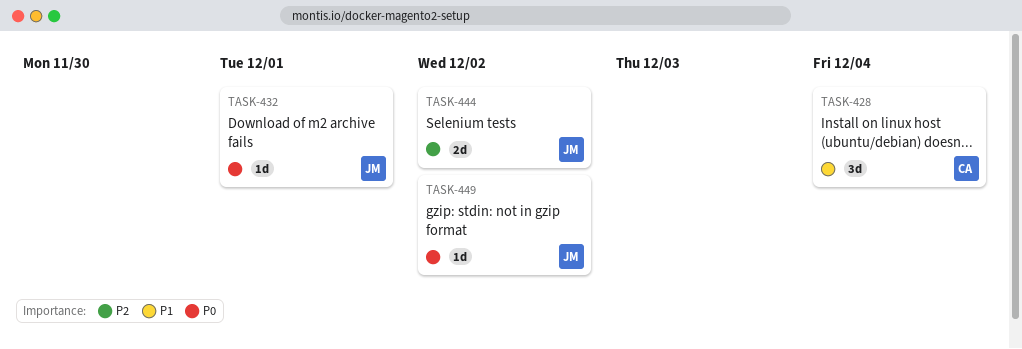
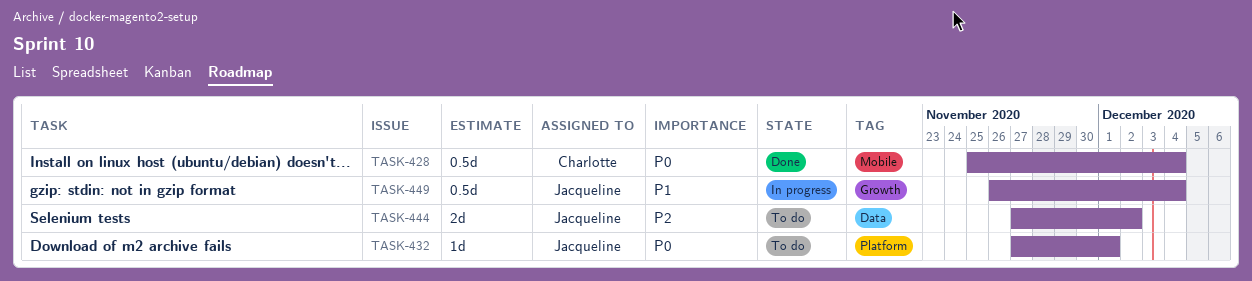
TASK-428, priority: P1 -> P0
TASK-428, estimate: 3d -> 0.5d
TASK-449, priority: P0 -> P1
TASK-449, estimate: 1d -> 0.5d
TASK-449, due: Dec 2 -> Dec 4

